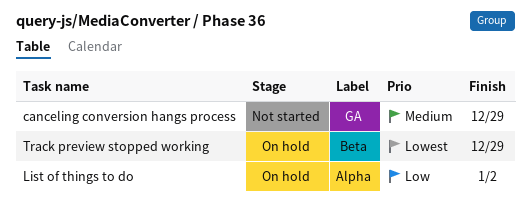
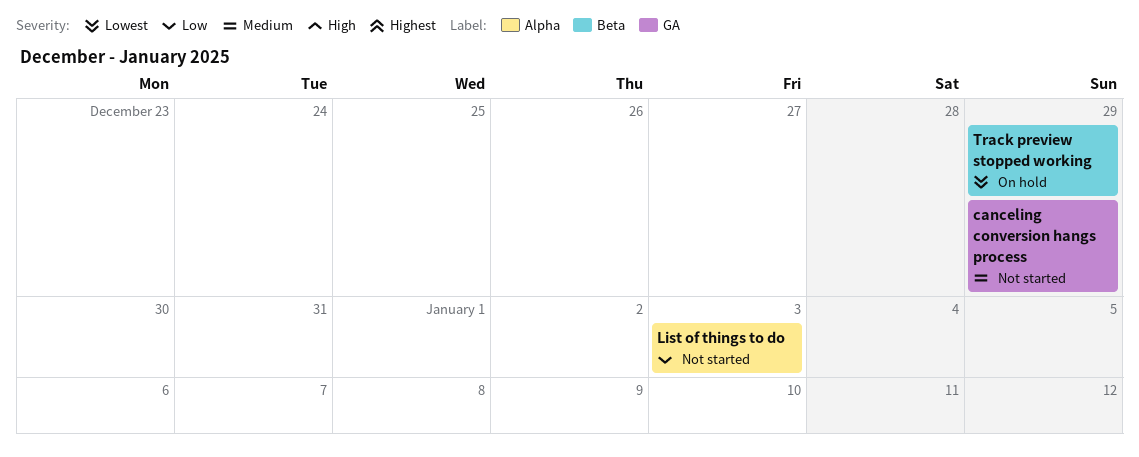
List of things to do, status: On hold -> Not started
List of things to do, due: Jan 2 -> Jan 3

